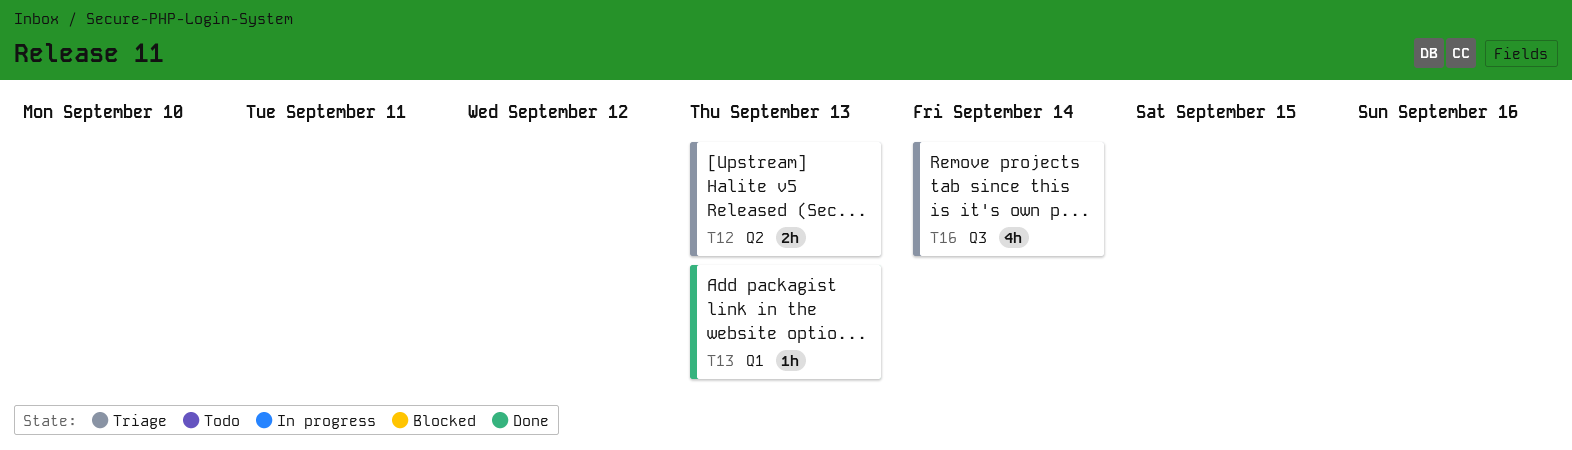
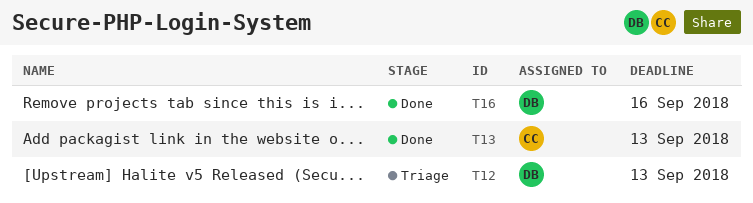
T16, status: Triage -> Done
T16, due: Sep 14 -> Sep 16

